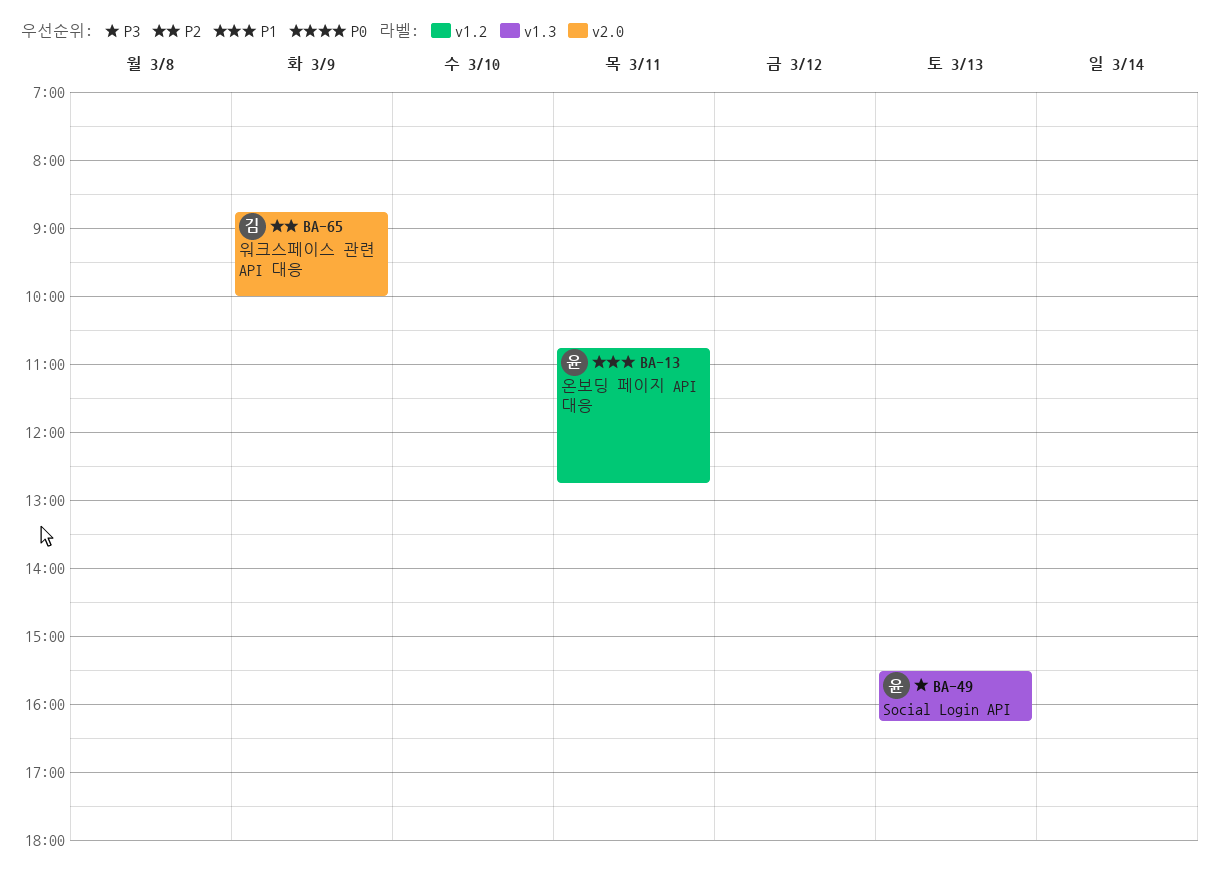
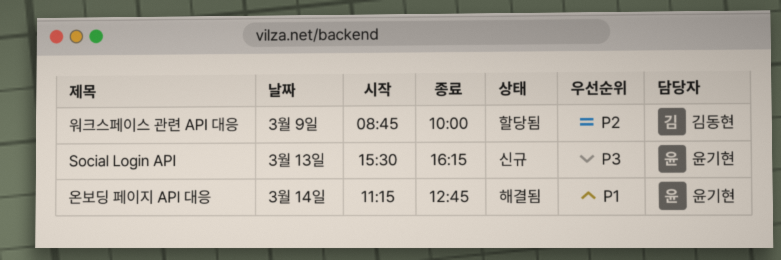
온보딩 페이지 API 대응, day: Mar 11 -> Mar 14
온보딩 페이지 API 대응, begins: 10:45 -> 11:15

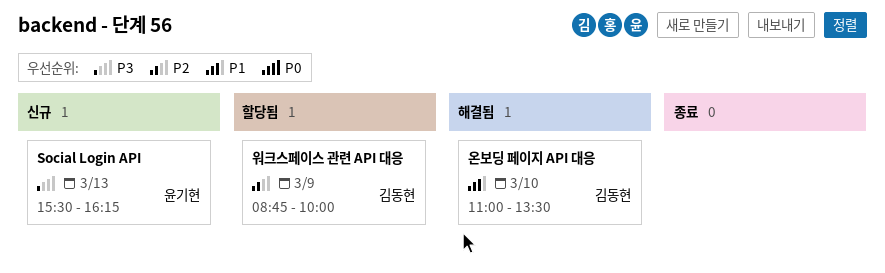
온보딩 페이지 API 대응, owner: 윤기현 -> 김동현
온보딩 페이지 API 대응, day: Mar 14 -> Mar 10
온보딩 페이지 API 대응, begins: 11:15 -> 11:00
온보딩 페이지 API 대응, ends: 12:45 -> 13:30

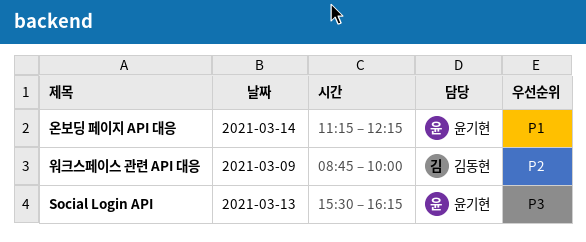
온보딩 페이지 API 대응, owner: 김동현 -> 윤기현
온보딩 페이지 API 대응, day: Mar 10 -> Mar 14
온보딩 페이지 API 대응, begins: 11:00 -> 11:15
온보딩 페이지 API 대응, ends: 13:30 -> 12:15

